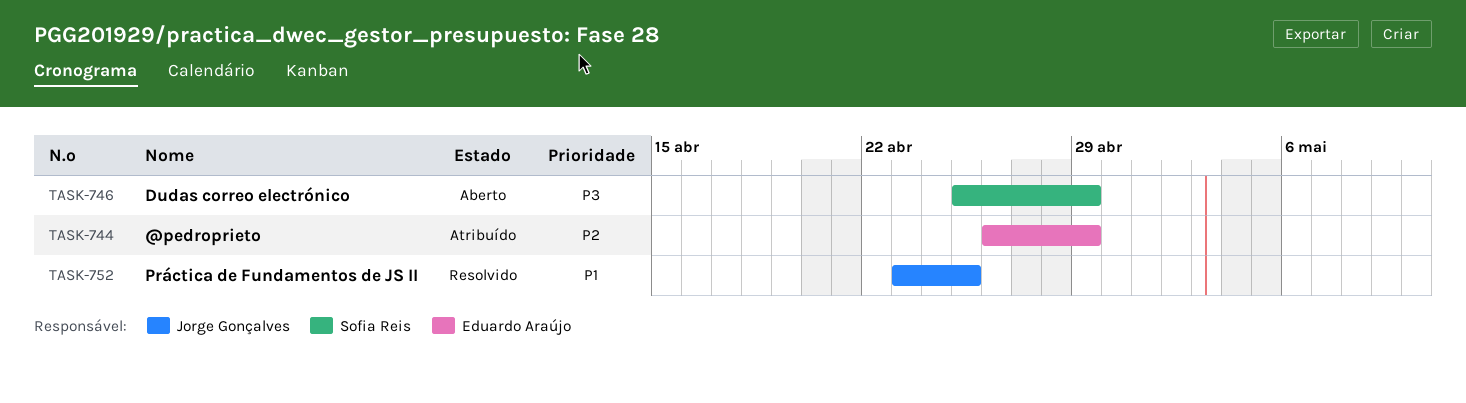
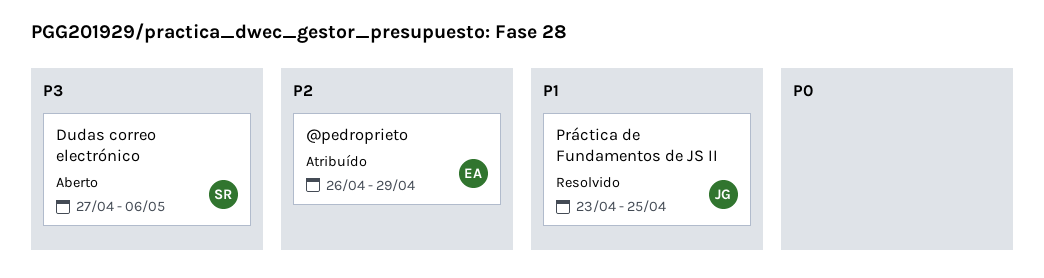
Dudas correo electrónico, start: Apr 25 -> Apr 27
Dudas correo electrónico, due: Apr 29 -> May 6

